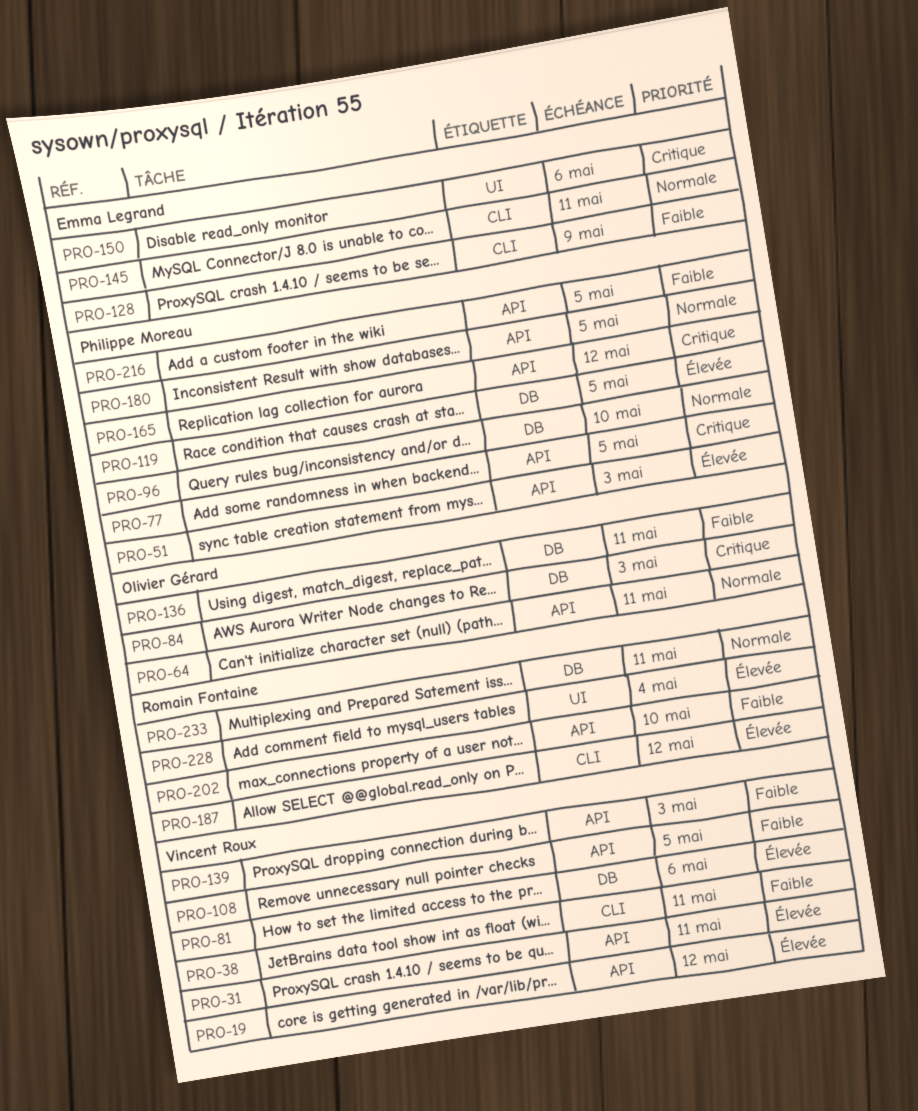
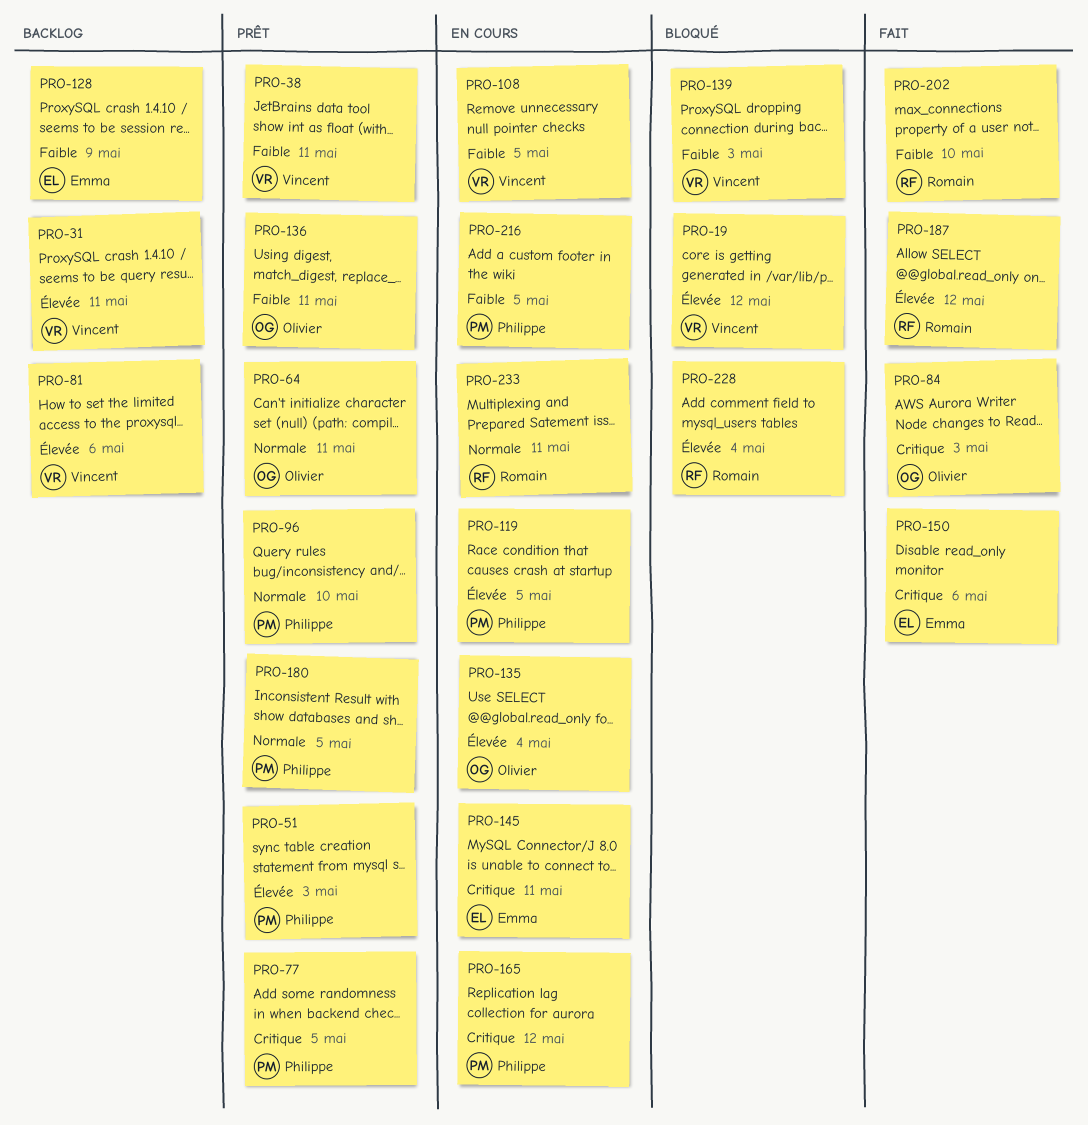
PRO-135: none -> present
PRO-145, priority: Normale -> Critique

